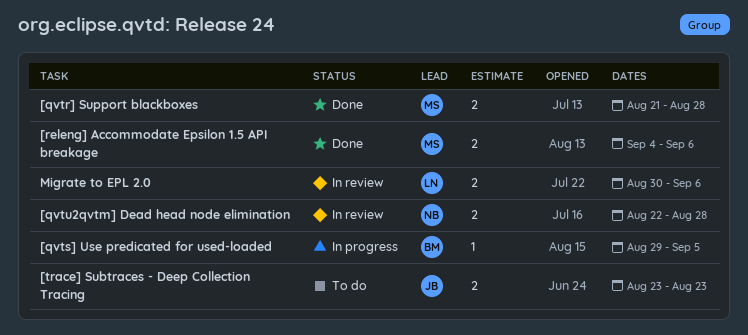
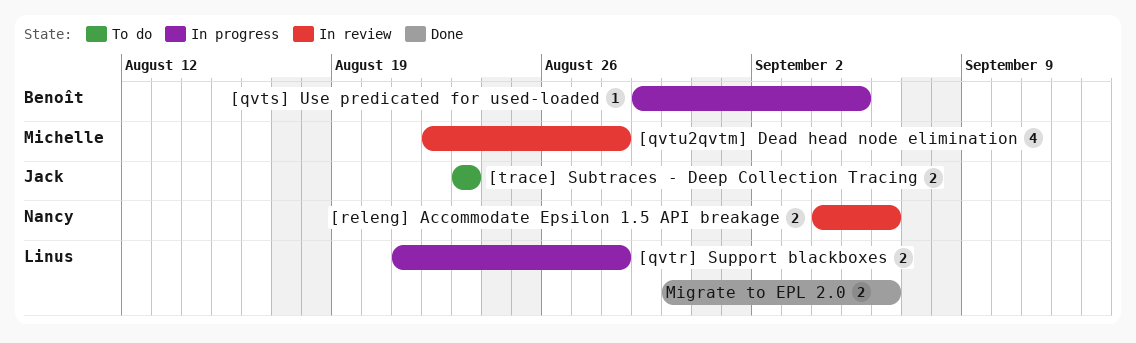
[qvtr] Support blackboxes, status: Done -> In progress
[qvtr] Support blackboxes, owner: Michelle -> Linus
[qvtu2qvtm] Dead head node elimination, owner: Nancy -> Michelle
[qvtu2qvtm] Dead head node elimination, estimate: 2 -> 4
[releng] Accommodate Epsilon 1.5 API breakage, status: Done -> In review
[releng] Accommodate Epsilon 1.5 API breakage, owner: Michelle -> Nancy
Migrate to EPL 2.0, status: In review -> Done

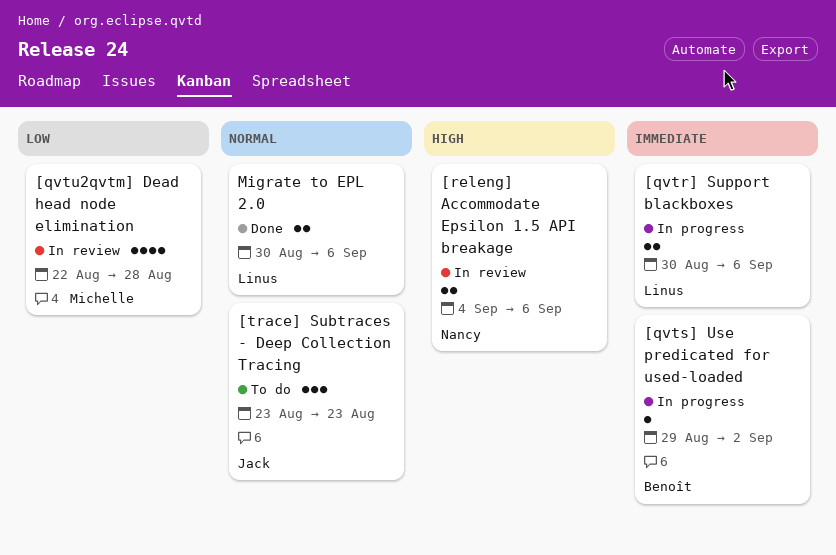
[qvtr] Support blackboxes, start: Aug 21 -> Aug 30
[qvtr] Support blackboxes, due: Aug 28 -> Sep 6
[qvts] Use predicated for used-loaded, due: Sep 5 -> Sep 2
[trace] Subtraces - Deep Collection Tracing, estimate: 2 -> 3

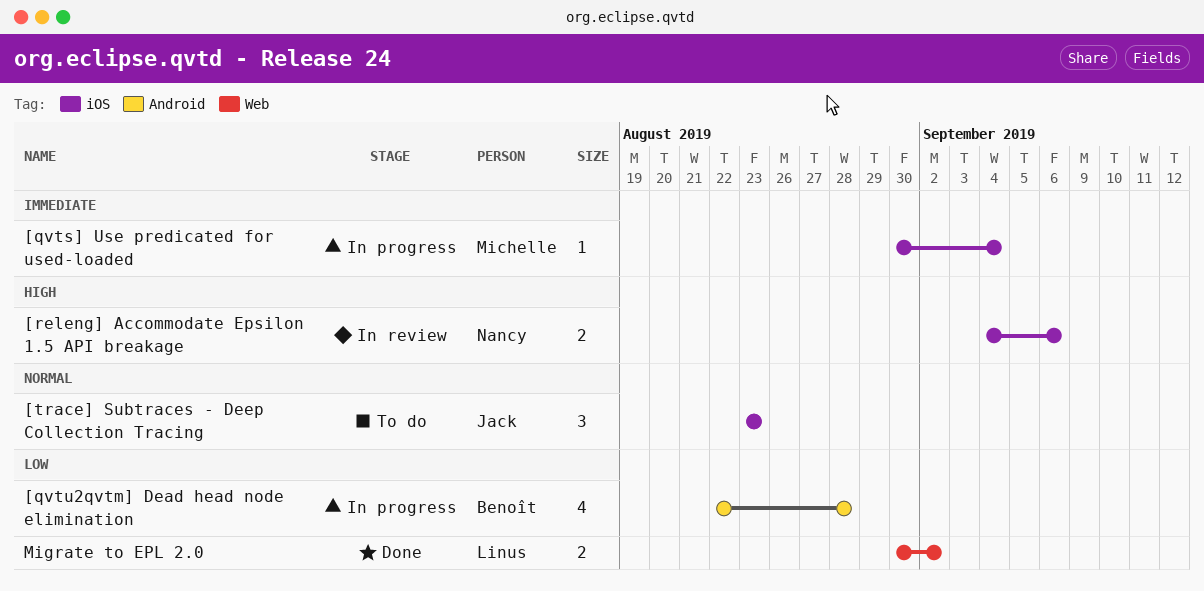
[qvtr] Support blackboxes: present -> none
[qvts] Use predicated for used-loaded, owner: Benoît -> Michelle
[qvts] Use predicated for used-loaded, start: Aug 29 -> Aug 30
[qvts] Use predicated for used-loaded, due: Sep 2 -> Sep 4
[qvtu2qvtm] Dead head node elimination, status: In review -> In progress
[qvtu2qvtm] Dead head node elimination, owner: Michelle -> Benoît
Migrate to EPL 2.0, priority: Normal -> Low
Migrate to EPL 2.0, due: Sep 6 -> Sep 2

